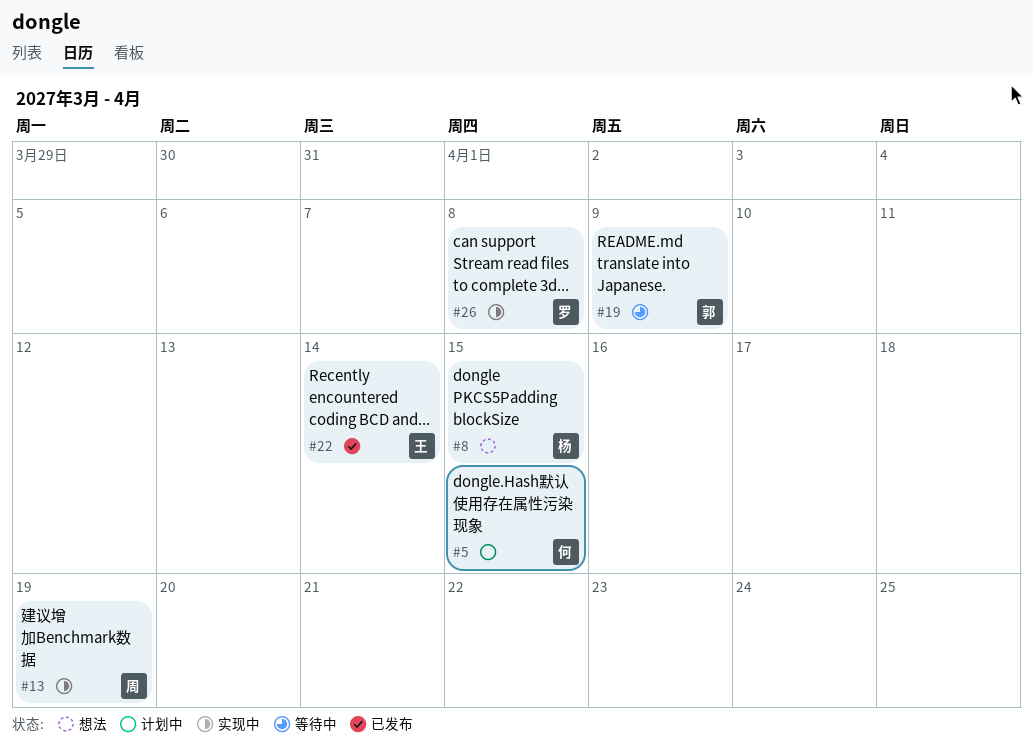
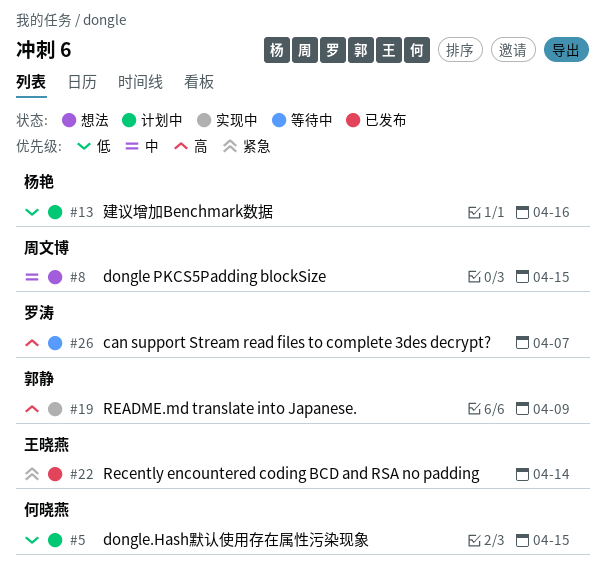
#8, owner: 杨艳 -> 周文博
#13, status: 实现中 -> 计划中
#13, owner: 周文博 -> 杨艳
#13, due: Apr 19 -> Apr 16
#19, status: 等待中 -> 实现中
#26, status: 实现中 -> 等待中
#26, due: Apr 8 -> Apr 7

